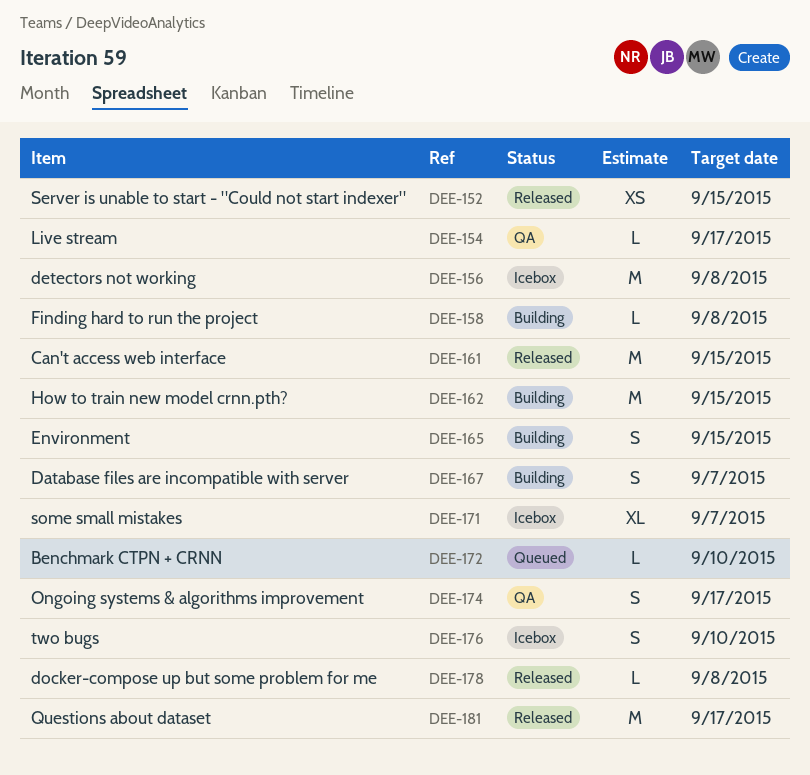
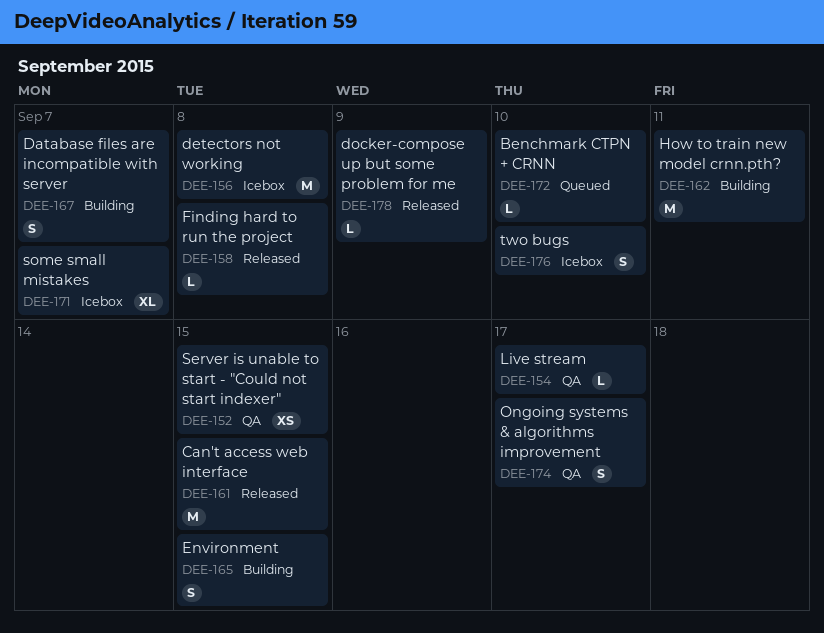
DEE-152, status: Released -> QA
DEE-158, status: Building -> Released
DEE-162, due: Sep 15 -> Sep 11
DEE-178, due: Sep 8 -> Sep 9
DEE-181: present -> none

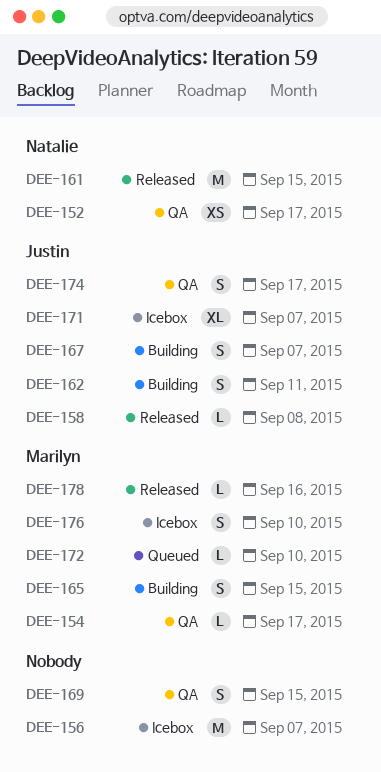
DEE-152, due: Sep 15 -> Sep 17
DEE-156, due: Sep 8 -> Sep 7
DEE-162, estimate: M -> S
DEE-169: none -> present
DEE-178, due: Sep 9 -> Sep 16

